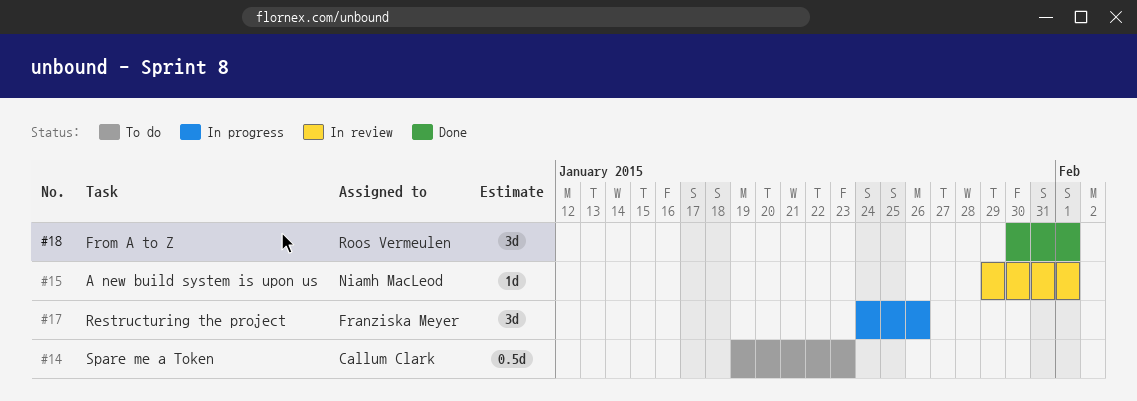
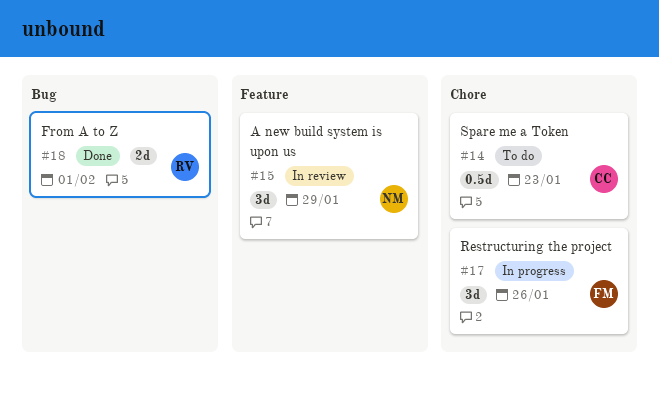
#15, estimate: 1d -> 3d
#15, due: Feb 1 -> Jan 29
#18, estimate: 3d -> 2d

